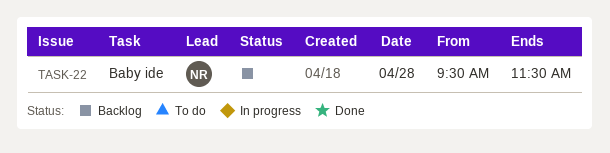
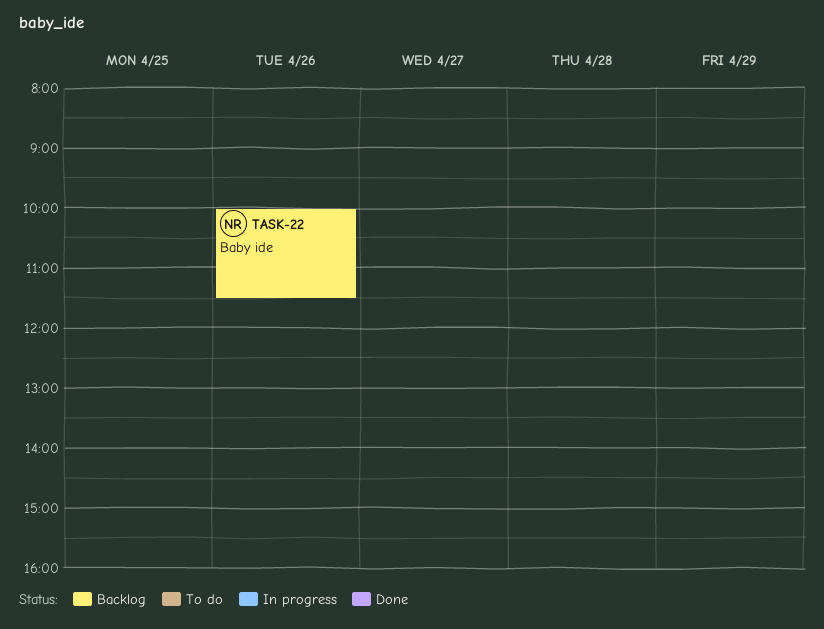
TASK-22, day: Apr 28 -> Apr 26
TASK-22, begins: 09:30 -> 10:00

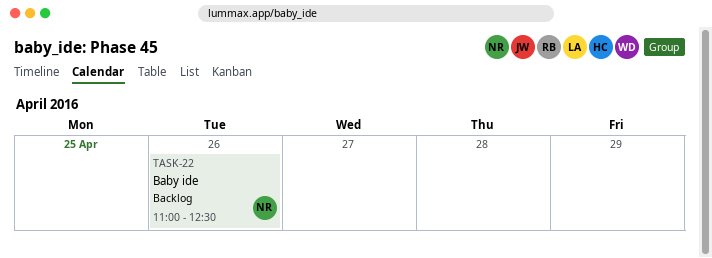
TASK-22, begins: 10:00 -> 11:00
TASK-22, ends: 11:30 -> 12:30

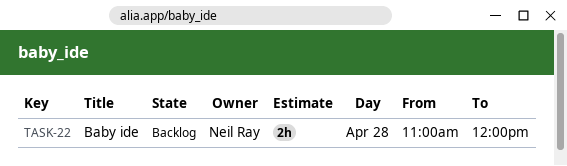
TASK-22, day: Apr 26 -> Apr 28
TASK-22, ends: 12:30 -> 12:00

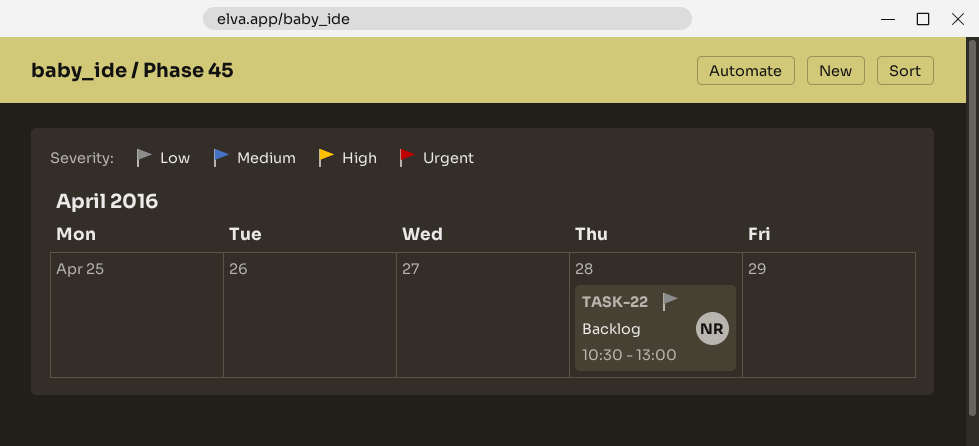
TASK-22, begins: 11:00 -> 10:30
TASK-22, ends: 12:00 -> 13:00

